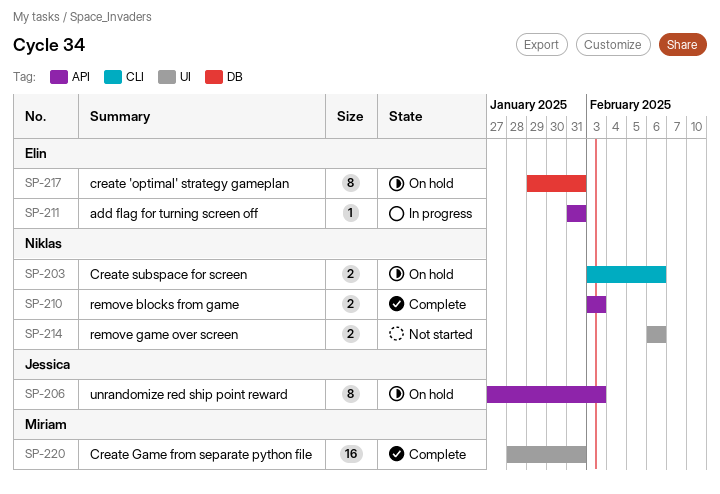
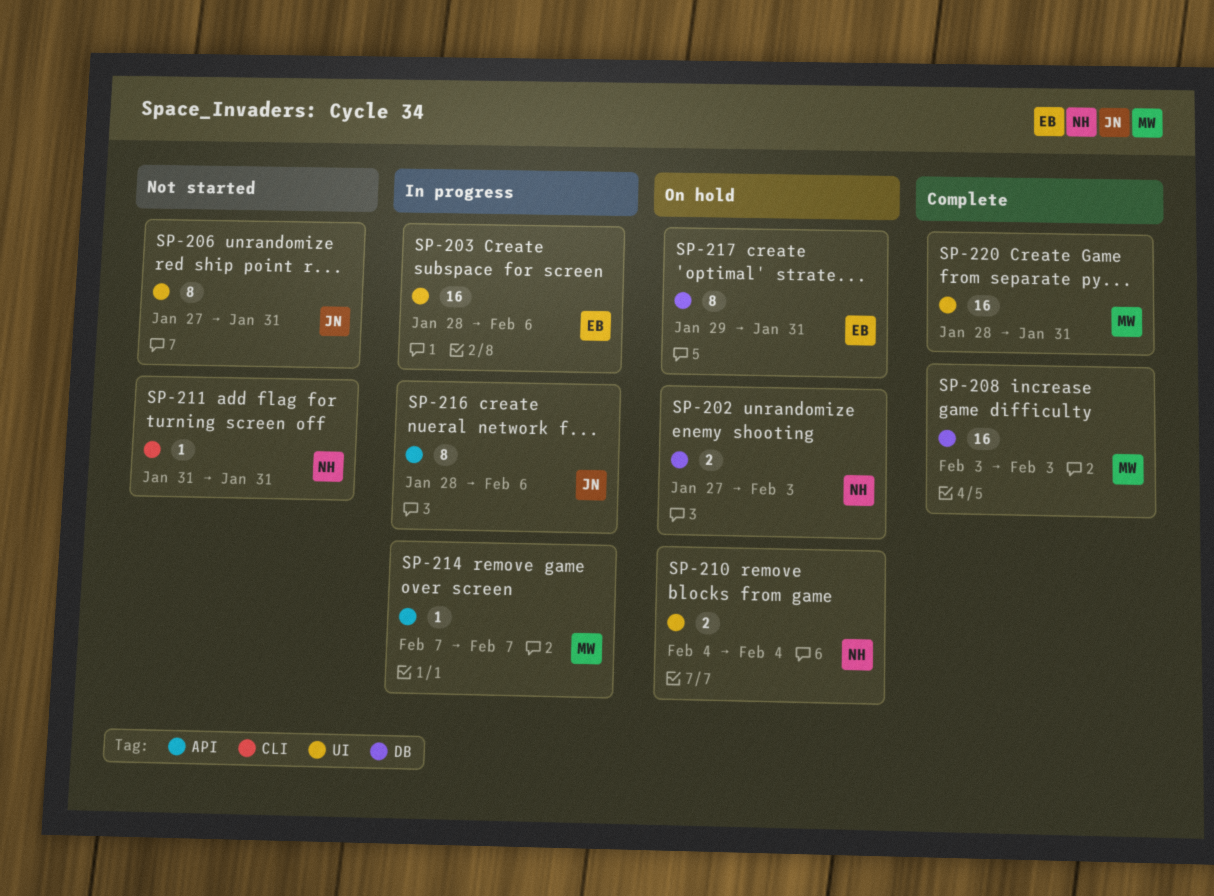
SP-202: none -> present
SP-203, status: On hold -> In progress
SP-203, owner: Niklas -> Elin
SP-203, label: CLI -> UI
SP-203, estimate: 2 -> 16
SP-203, start: Feb 3 -> Jan 28
SP-206, status: On hold -> Not started
SP-206, label: API -> UI
SP-206, due: Feb 3 -> Jan 31
SP-208: none -> present
SP-210, status: Complete -> On hold
SP-210, label: API -> UI
SP-210, start: Feb 3 -> Feb 4
SP-210, due: Feb 3 -> Feb 4
SP-211, status: In progress -> Not started
SP-211, owner: Elin -> Niklas
SP-211, label: API -> CLI
SP-214, status: Not started -> In progress
SP-214, owner: Niklas -> Miriam
SP-214, label: UI -> API
SP-214, estimate: 2 -> 1
SP-214, start: Feb 6 -> Feb 7
SP-214, due: Feb 6 -> Feb 7
SP-216: none -> present

